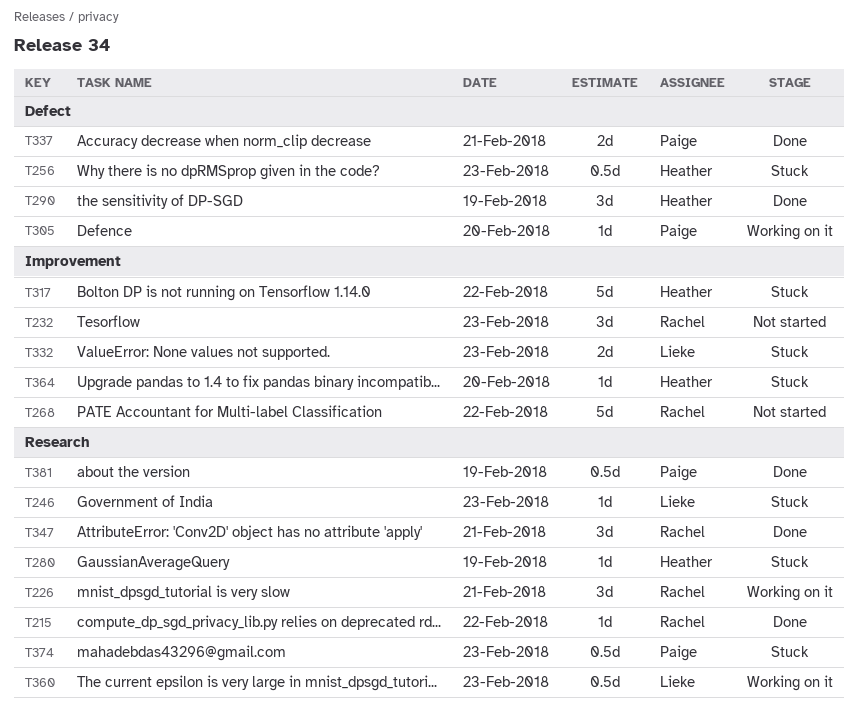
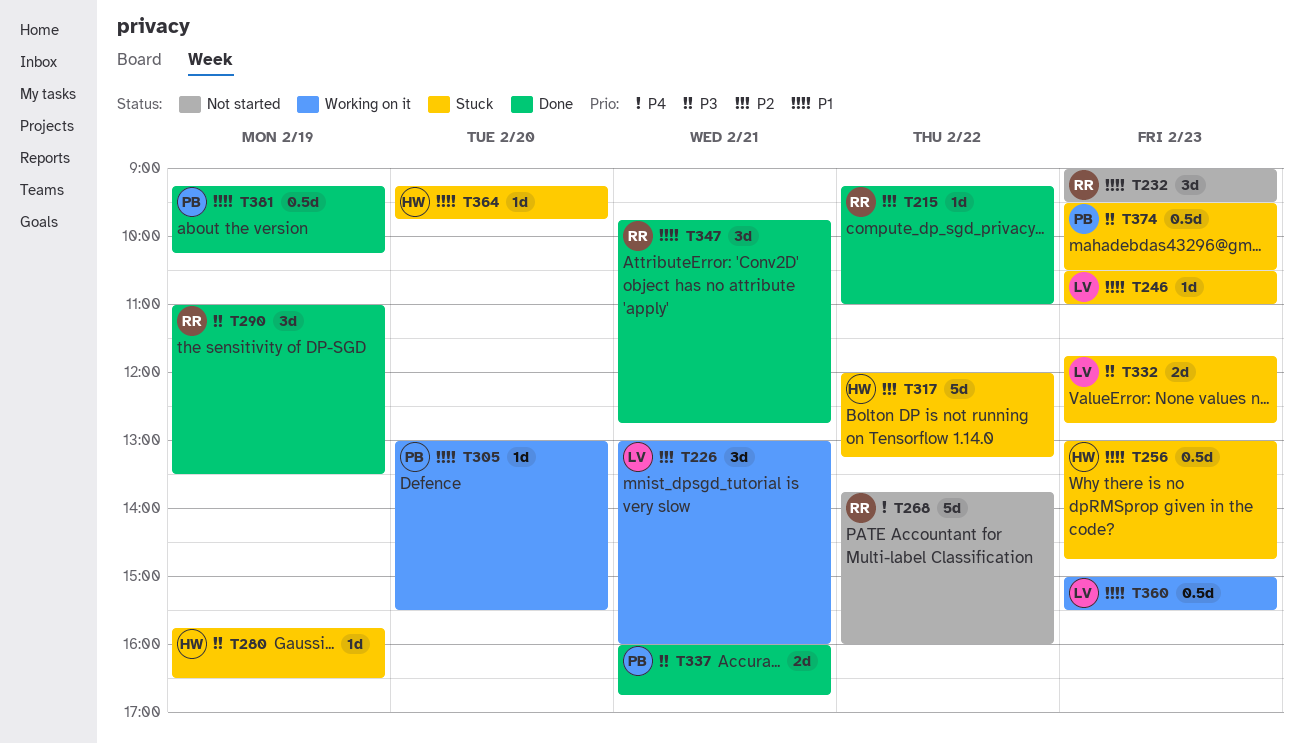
T226, owner: Rachel -> Lieke
T290, owner: Heather -> Rachel

